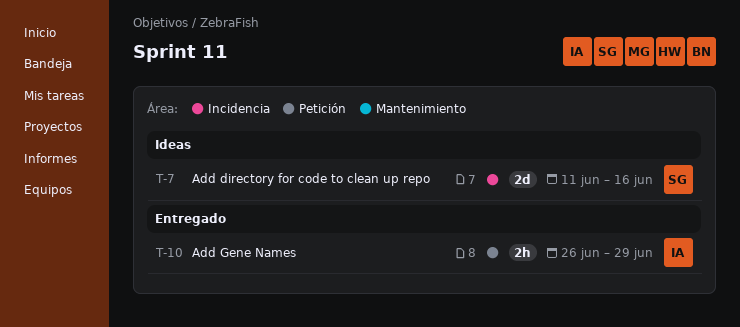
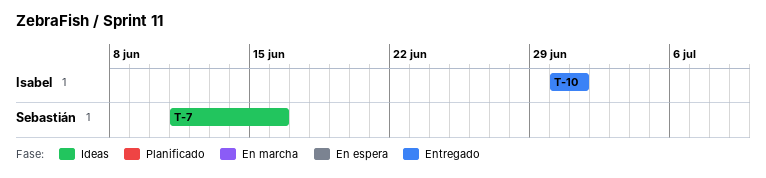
T-10, start: Jun 26 -> Jun 30
T-10, due: Jun 29 -> Jul 1

